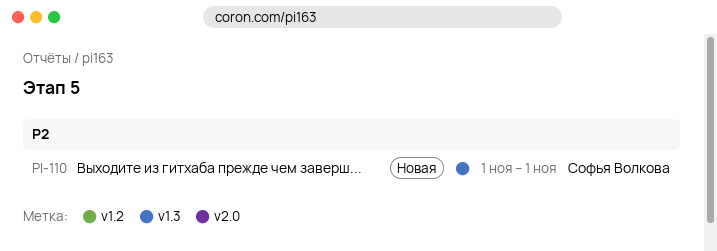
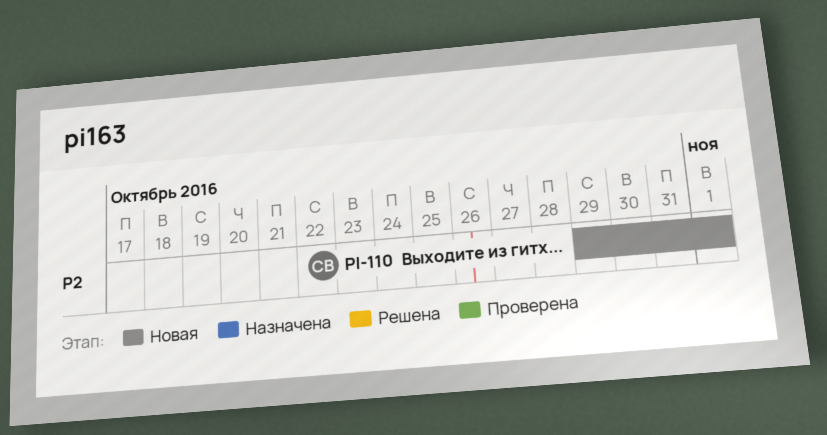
PI-110, start: Nov 1 -> Oct 29

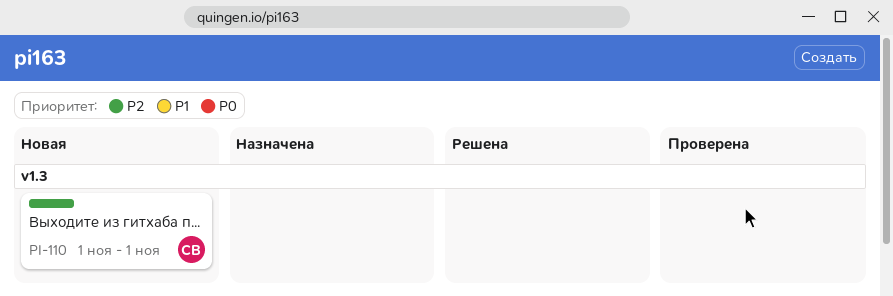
PI-110, start: Oct 29 -> Nov 1

